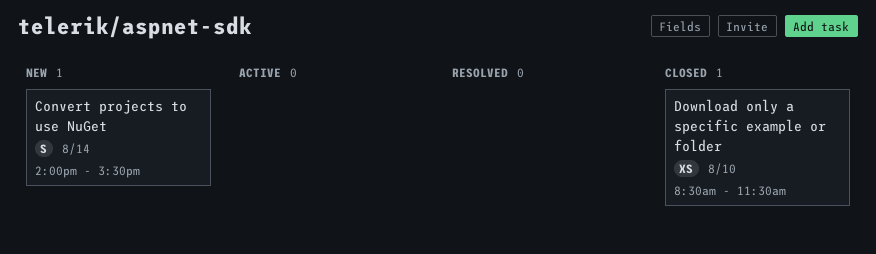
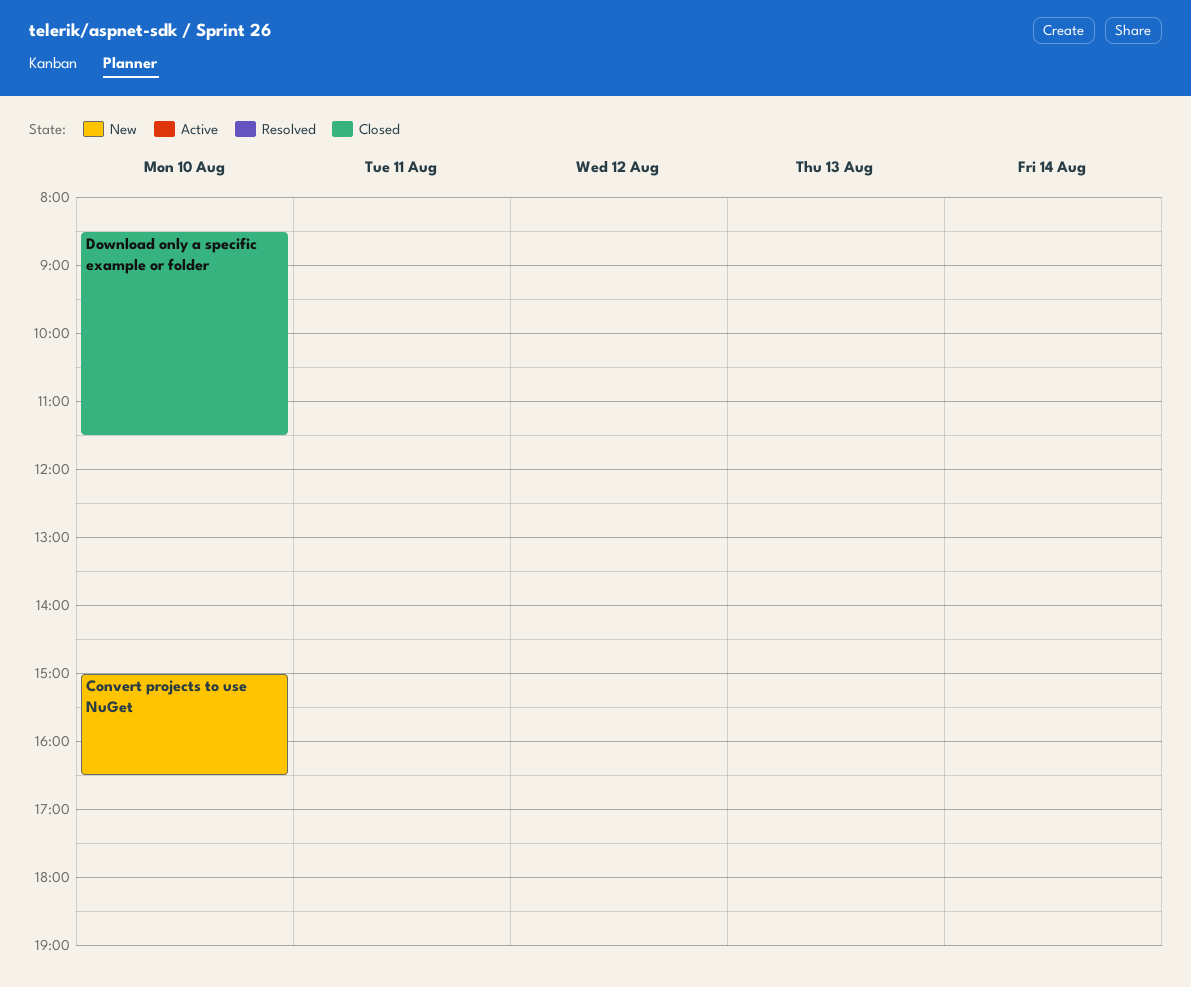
Convert projects to use NuGet, day: Aug 14 -> Aug 10
Convert projects to use NuGet, begins: 14:00 -> 15:00
Convert projects to use NuGet, ends: 15:30 -> 16:30

